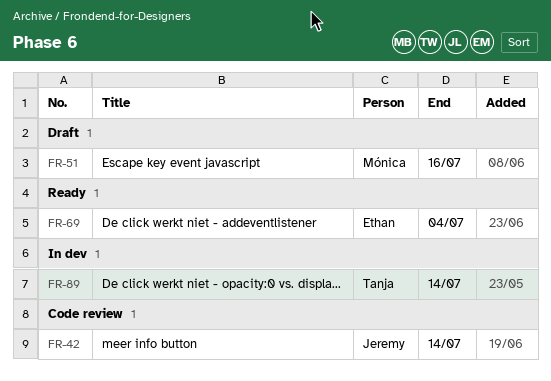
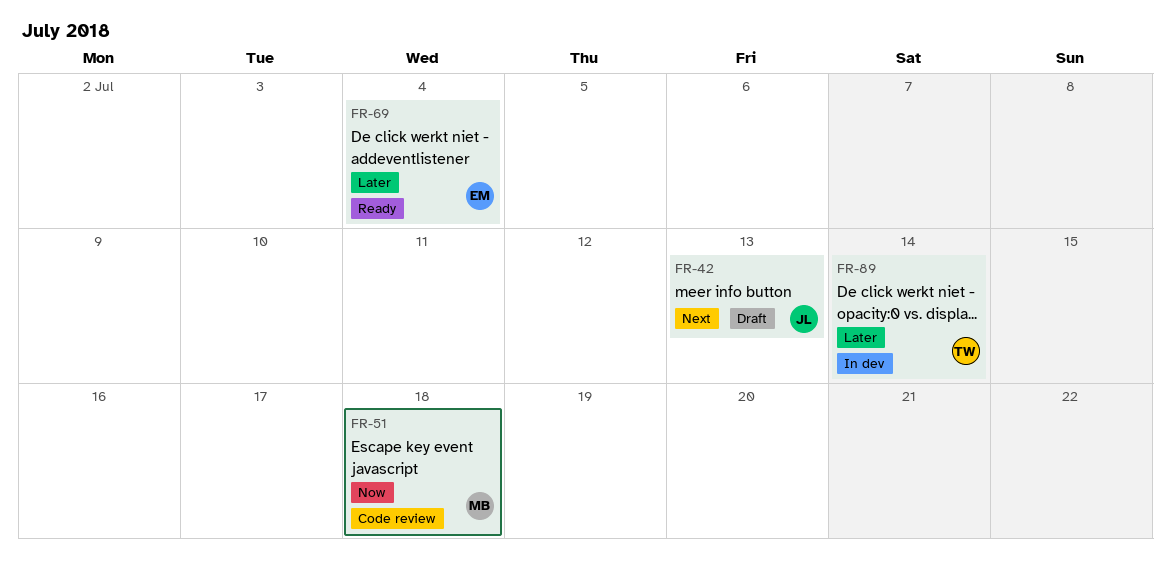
FR-42, status: Code review -> Draft
FR-42, due: Jul 14 -> Jul 13
FR-51, status: Draft -> Code review
FR-51, due: Jul 16 -> Jul 18

